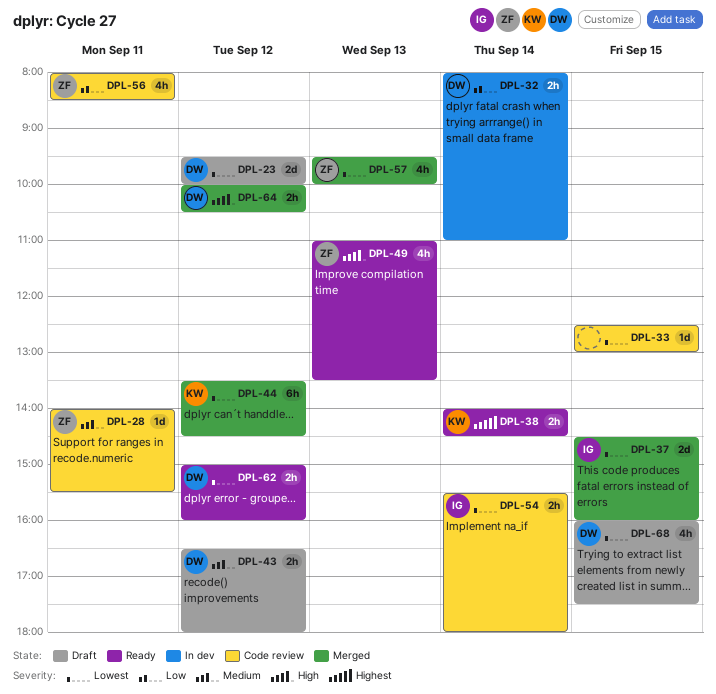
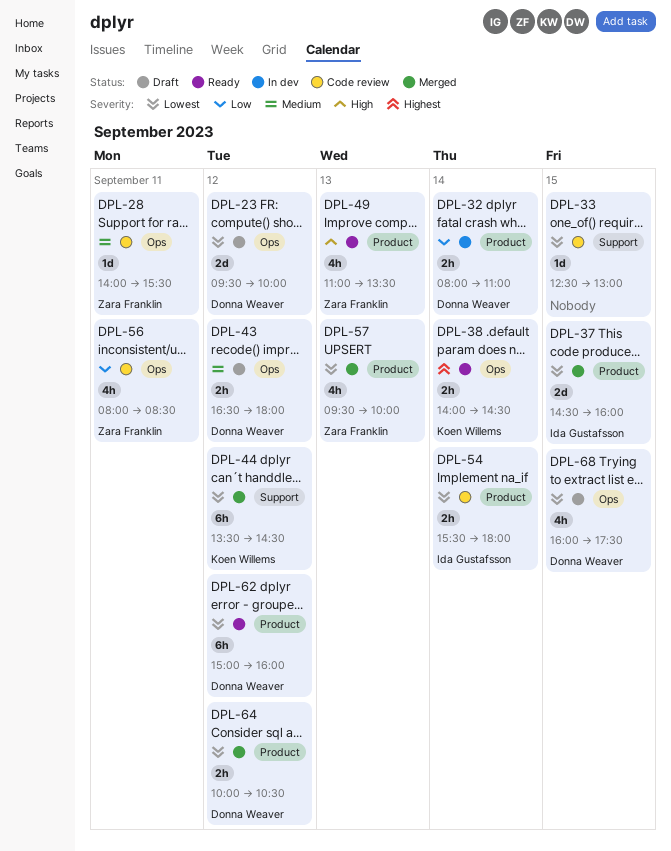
DPL-62, estimate: 2h -> 6h
DPL-64, priority: High -> Lowest

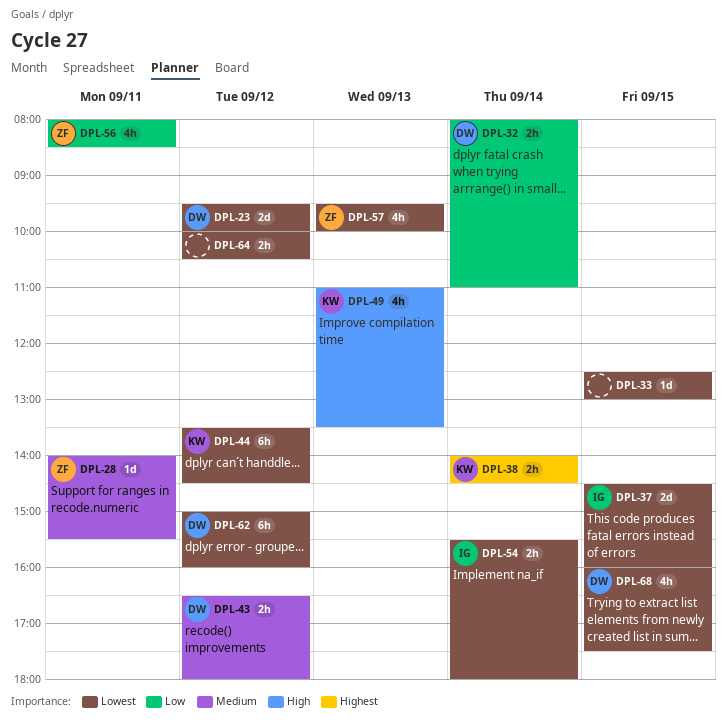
DPL-49, owner: Zara Franklin -> Koen Willems
DPL-64, owner: Donna Weaver -> none

